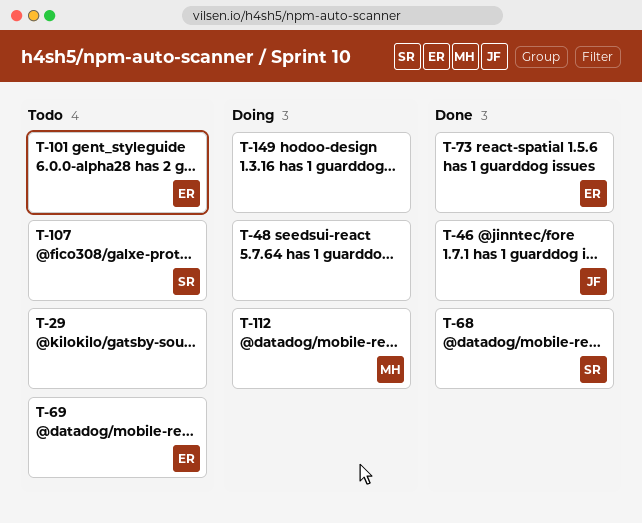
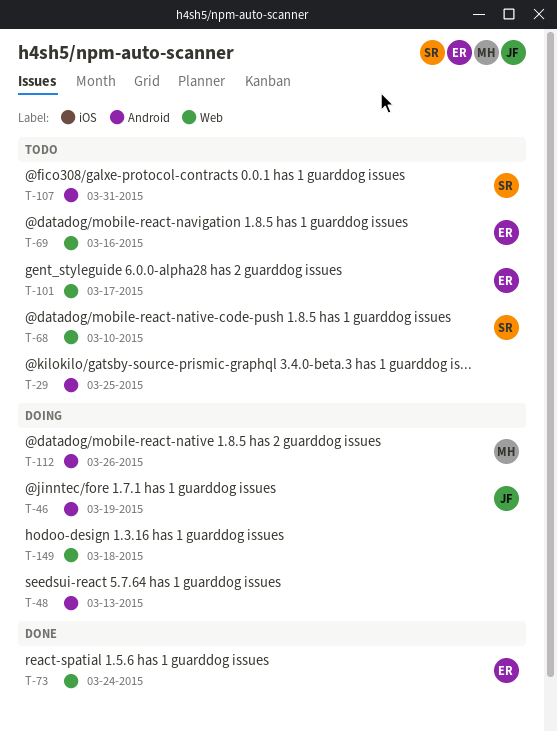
T-46, status: Done -> Doing
T-68, status: Done -> Todo

